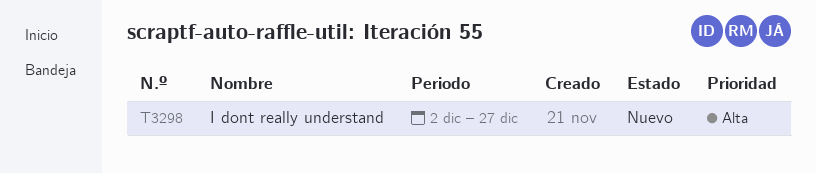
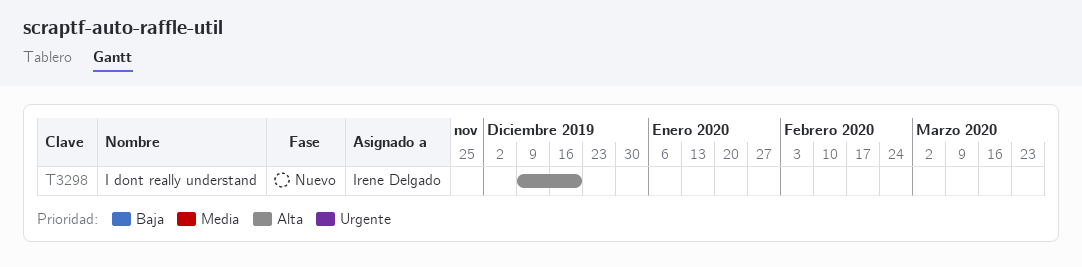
T3298, start: Dec 2 -> Dec 9
T3298, due: Dec 27 -> Dec 20

